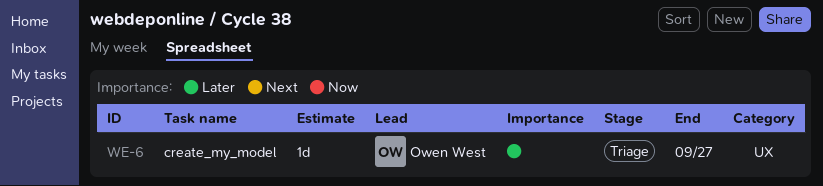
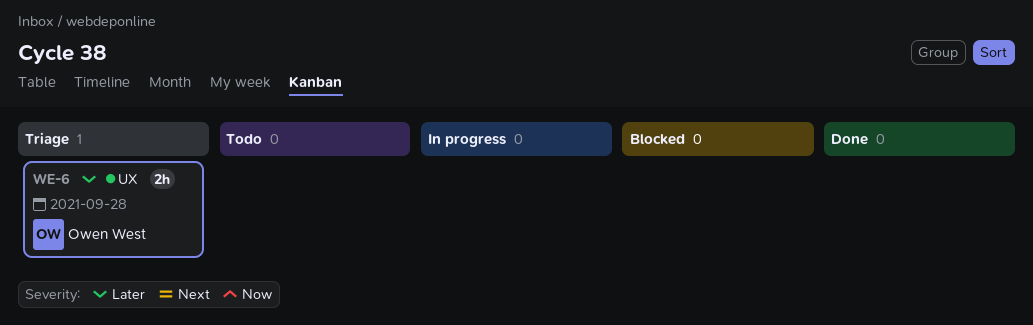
WE-6, estimate: 1d -> 2h
WE-6, due: Sep 27 -> Sep 28

